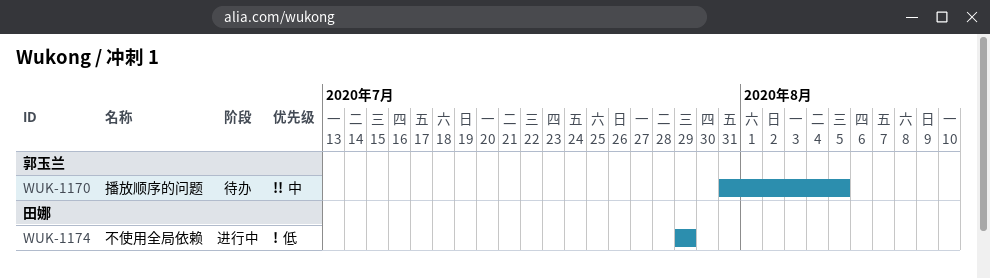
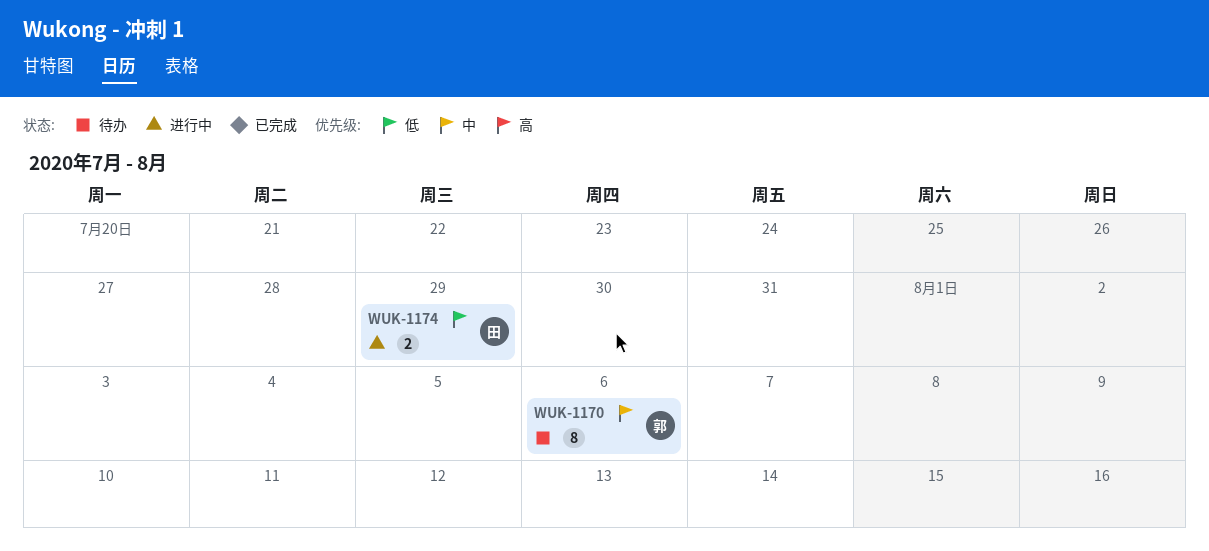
WUK-1170, due: Aug 5 -> Aug 6

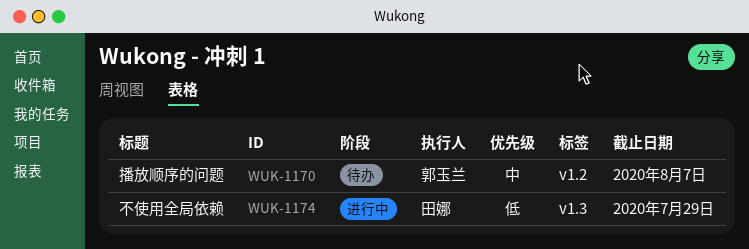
WUK-1170, due: Aug 6 -> Aug 7

